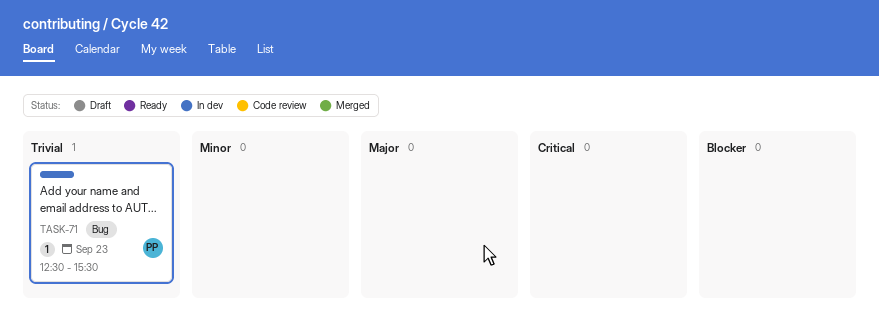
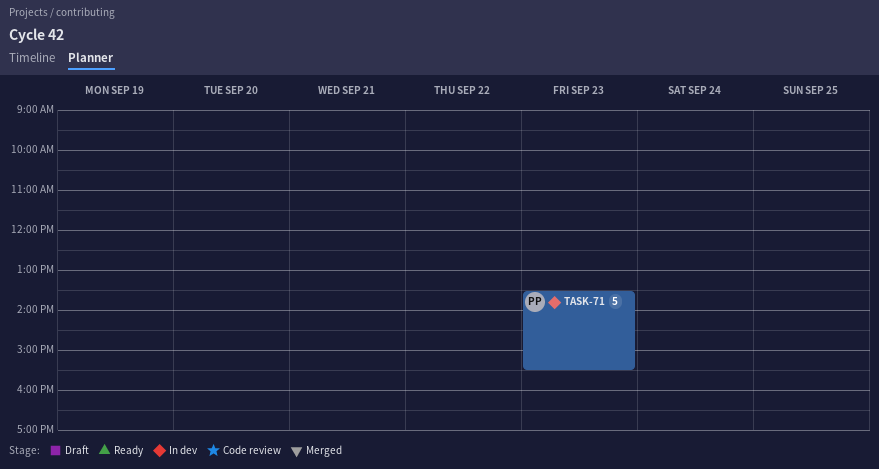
TASK-71, estimate: 1 -> 5
TASK-71, begins: 12:30 -> 13:30

